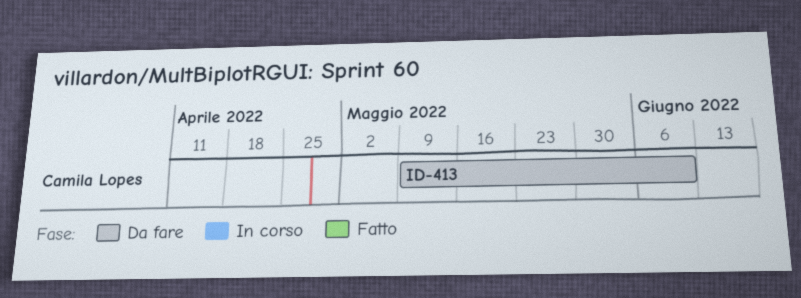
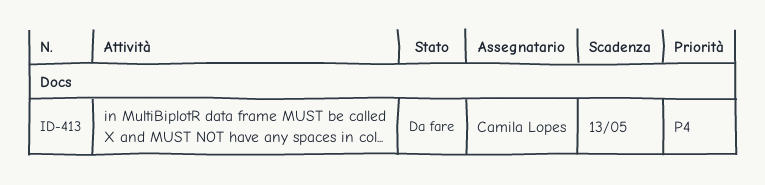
ID-413, due: Jun 10 -> May 13

